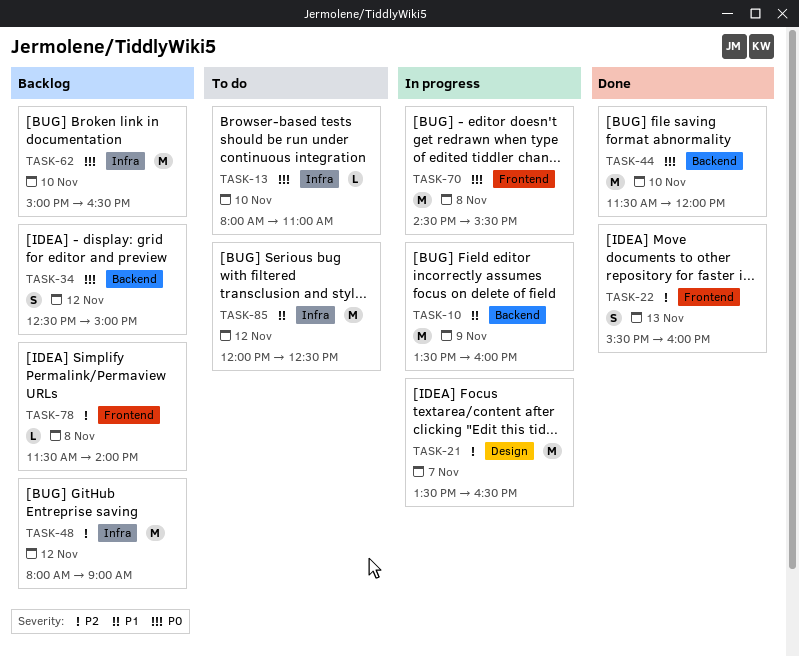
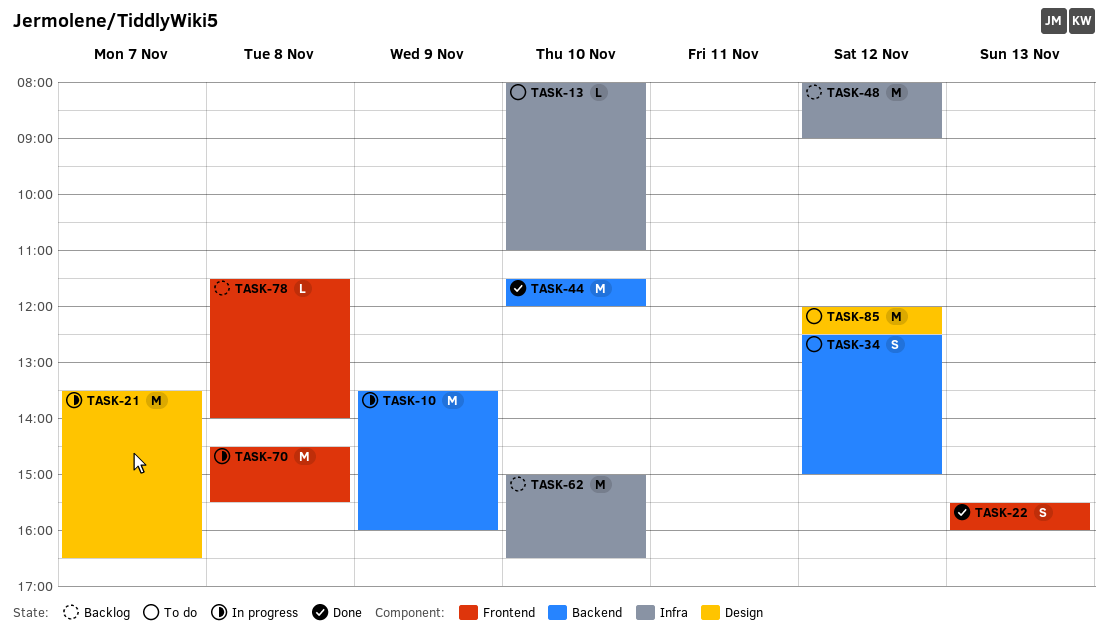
TASK-34, status: Backlog -> To do
TASK-85, label: Infra -> Design

